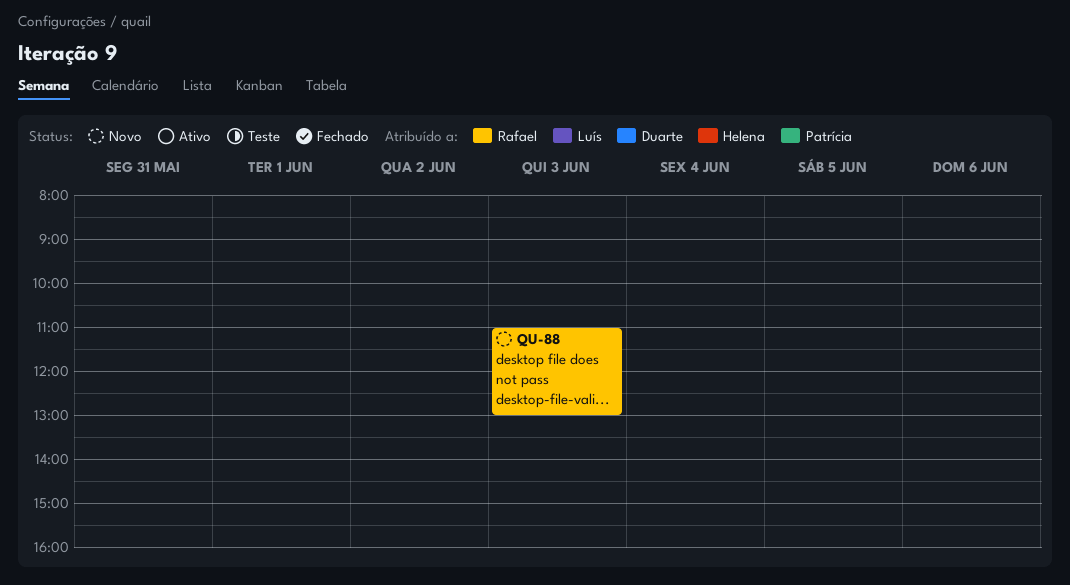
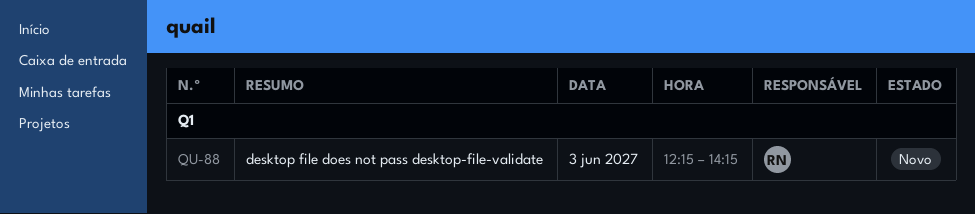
QU-88, begins: 11:00 -> 12:15
QU-88, ends: 13:00 -> 14:15

